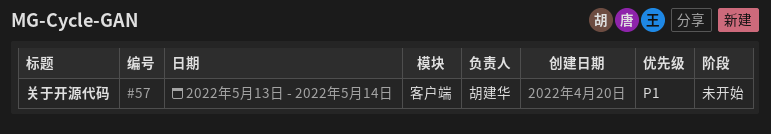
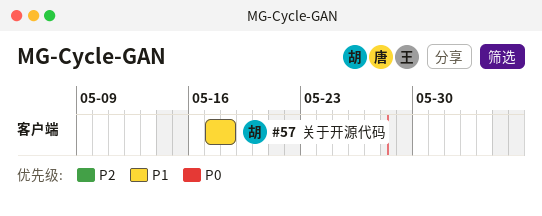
#57, start: May 13 -> May 17
#57, due: May 14 -> May 18

